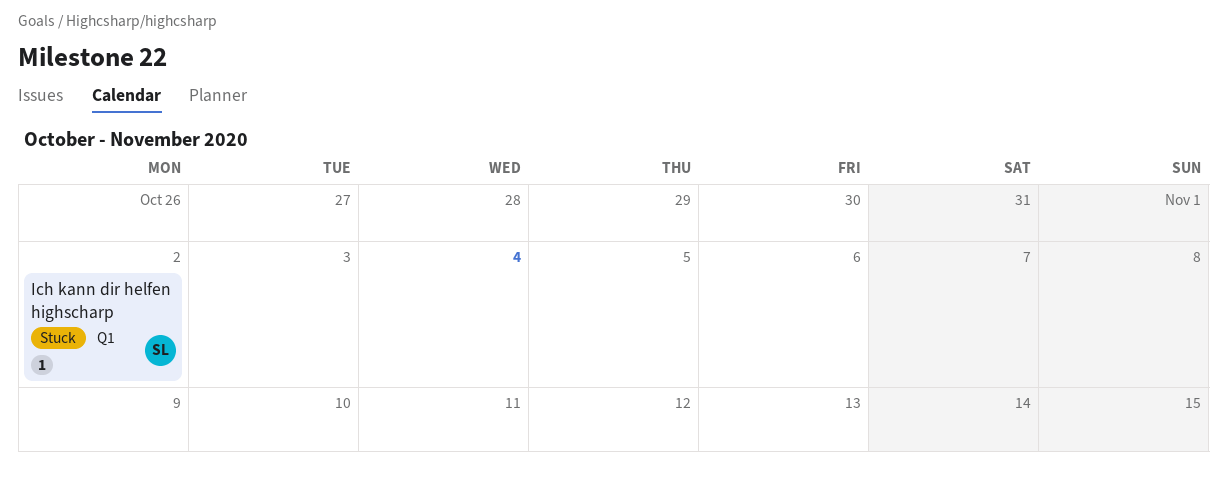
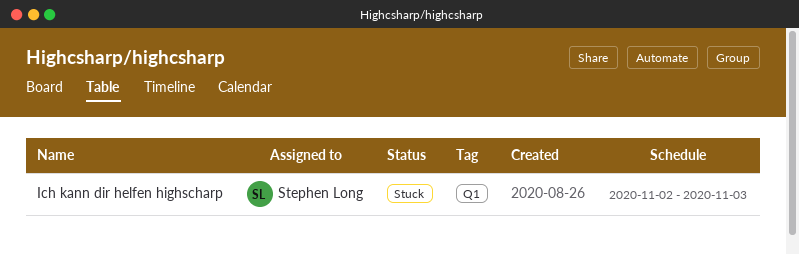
Ich kann dir helfen highscharp, due: Nov 2 -> Nov 3

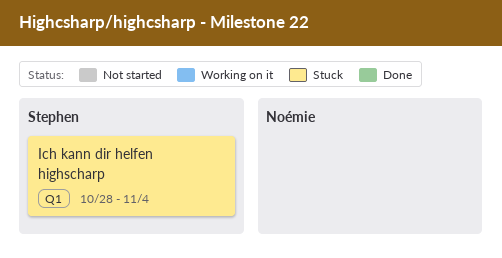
Ich kann dir helfen highscharp, start: Nov 2 -> Oct 28
Ich kann dir helfen highscharp, due: Nov 3 -> Nov 4

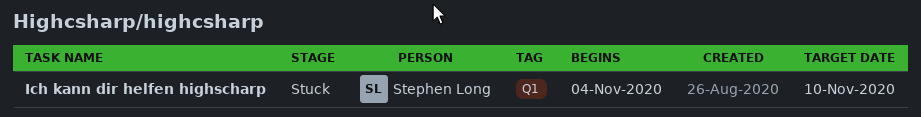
Ich kann dir helfen highscharp, start: Oct 28 -> Nov 4
Ich kann dir helfen highscharp, due: Nov 4 -> Nov 10

